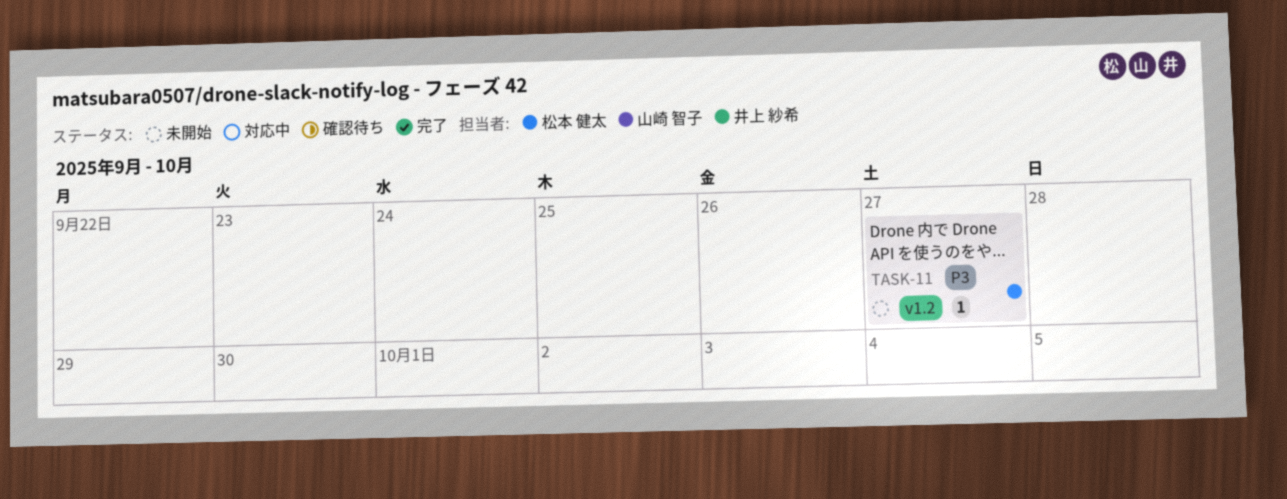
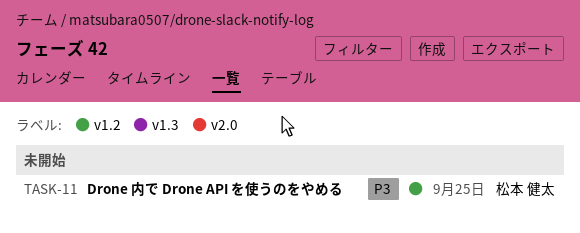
TASK-11, due: Sep 27 -> Sep 25

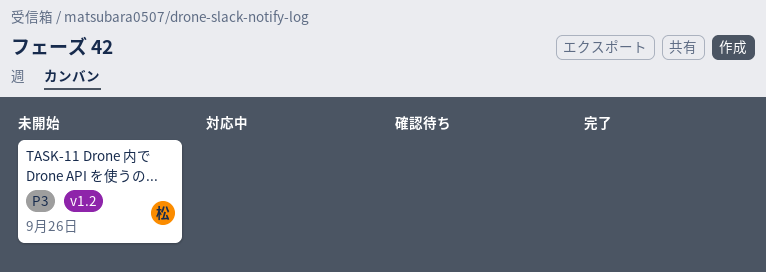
TASK-11, due: Sep 25 -> Sep 26

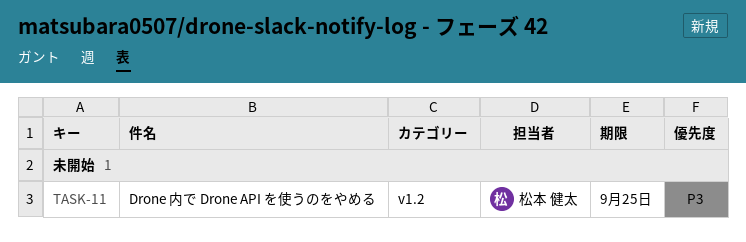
TASK-11, due: Sep 26 -> Sep 25

